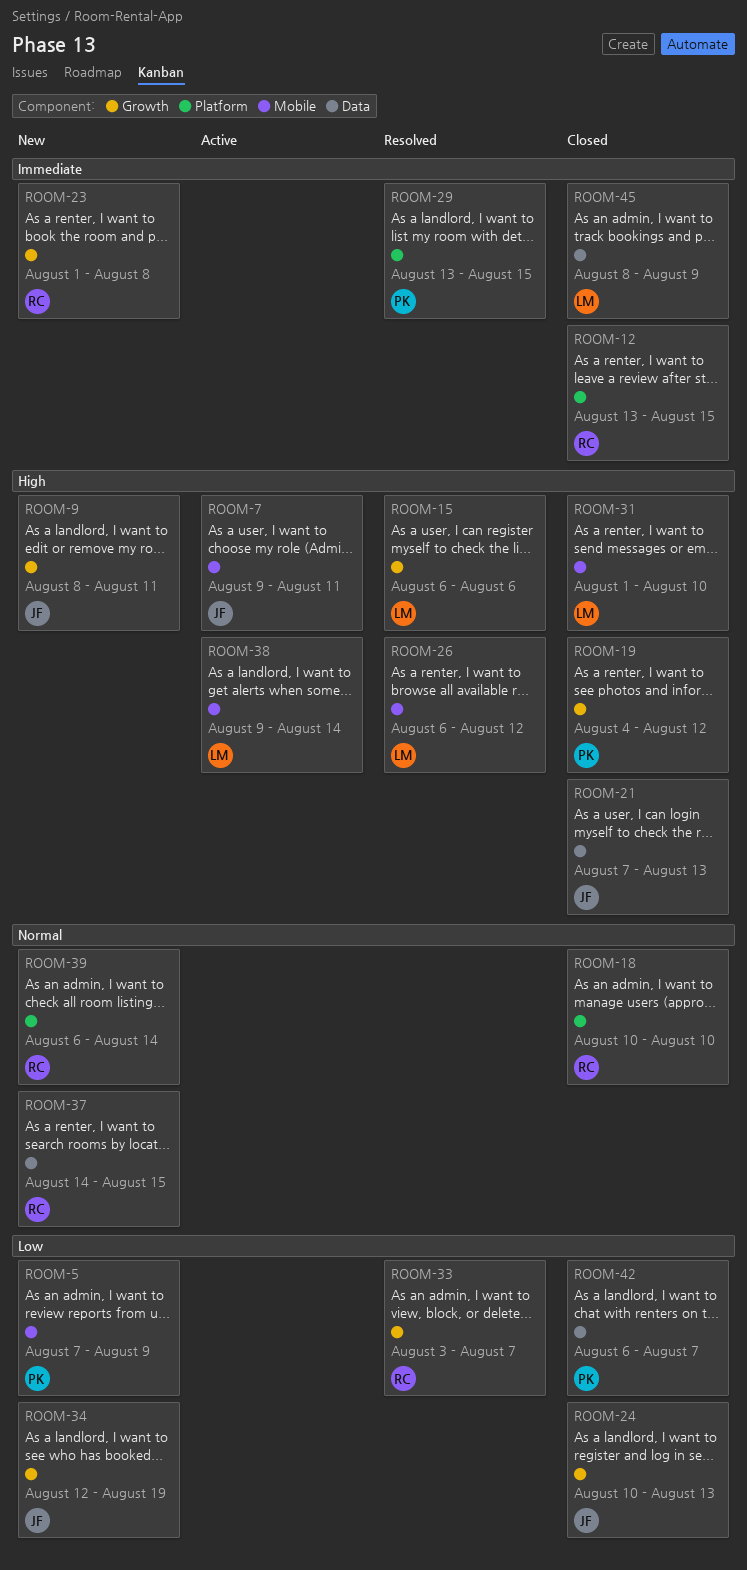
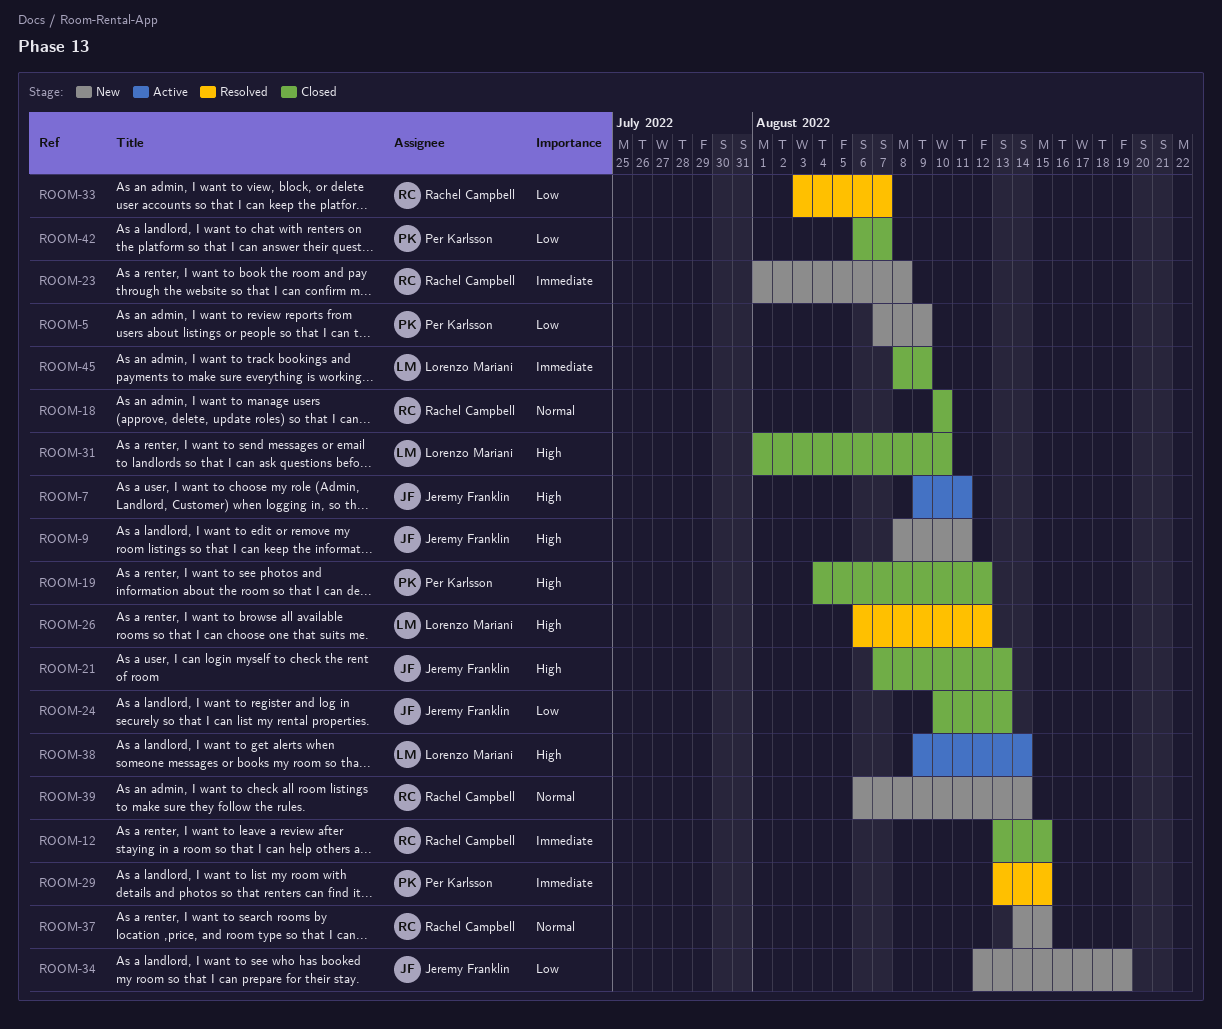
ROOM-15: present -> none

